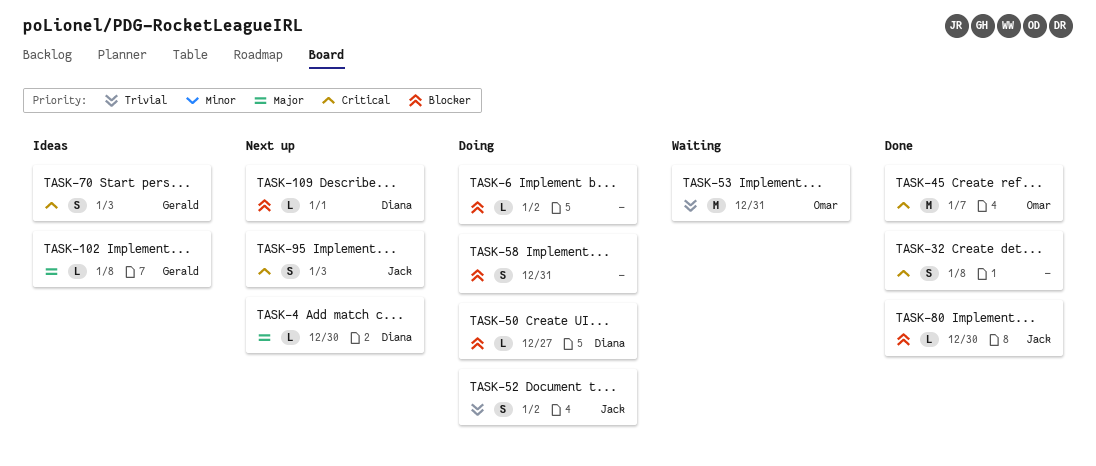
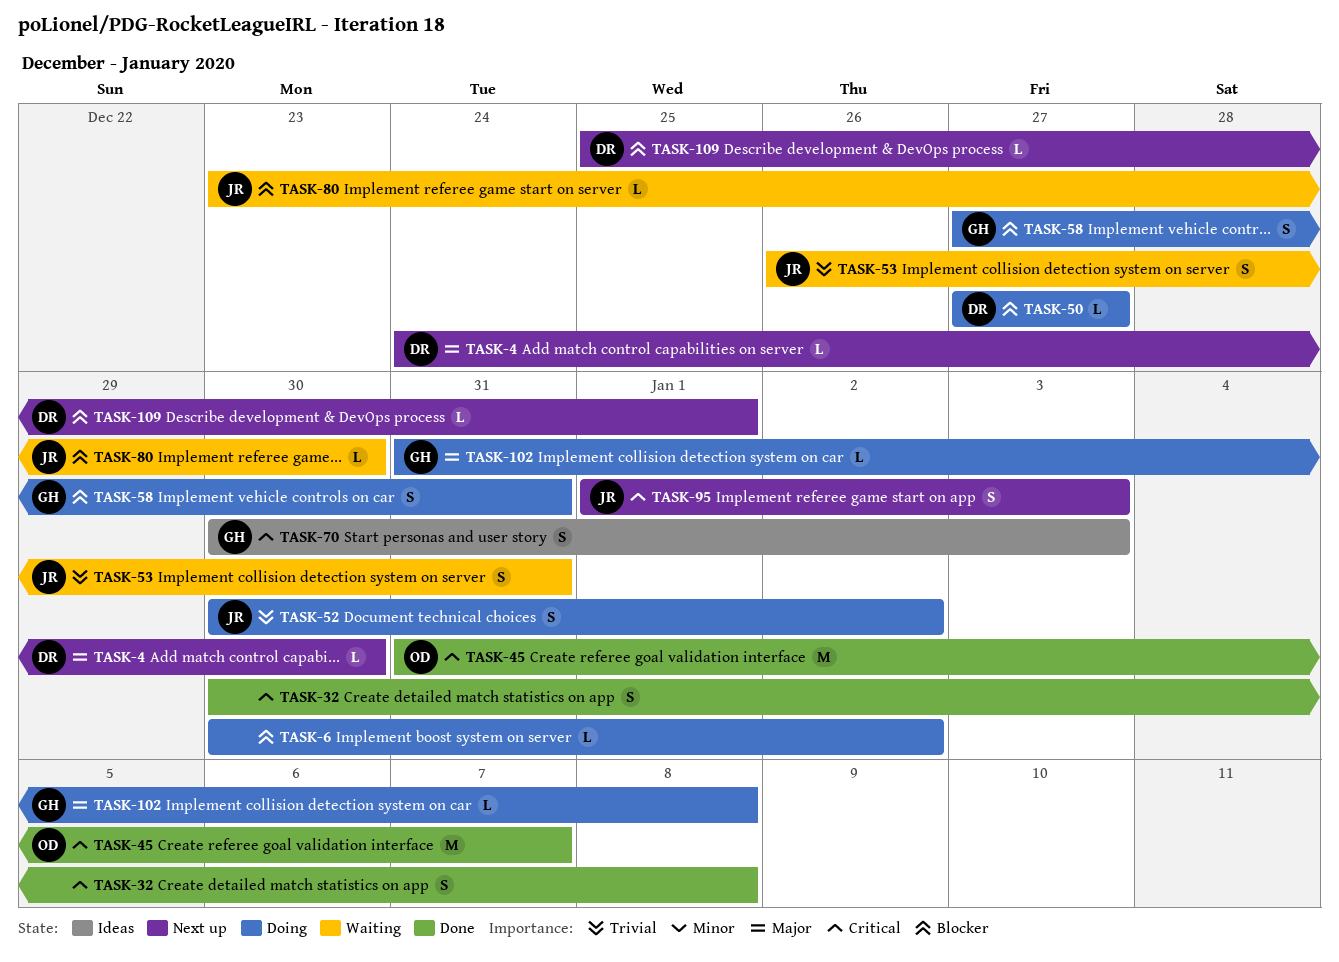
TASK-53, owner: Omar -> Jack
TASK-53, estimate: M -> S
TASK-58, owner: none -> Gerald
TASK-80, status: Done -> Waiting
TASK-102, status: Ideas -> Doing

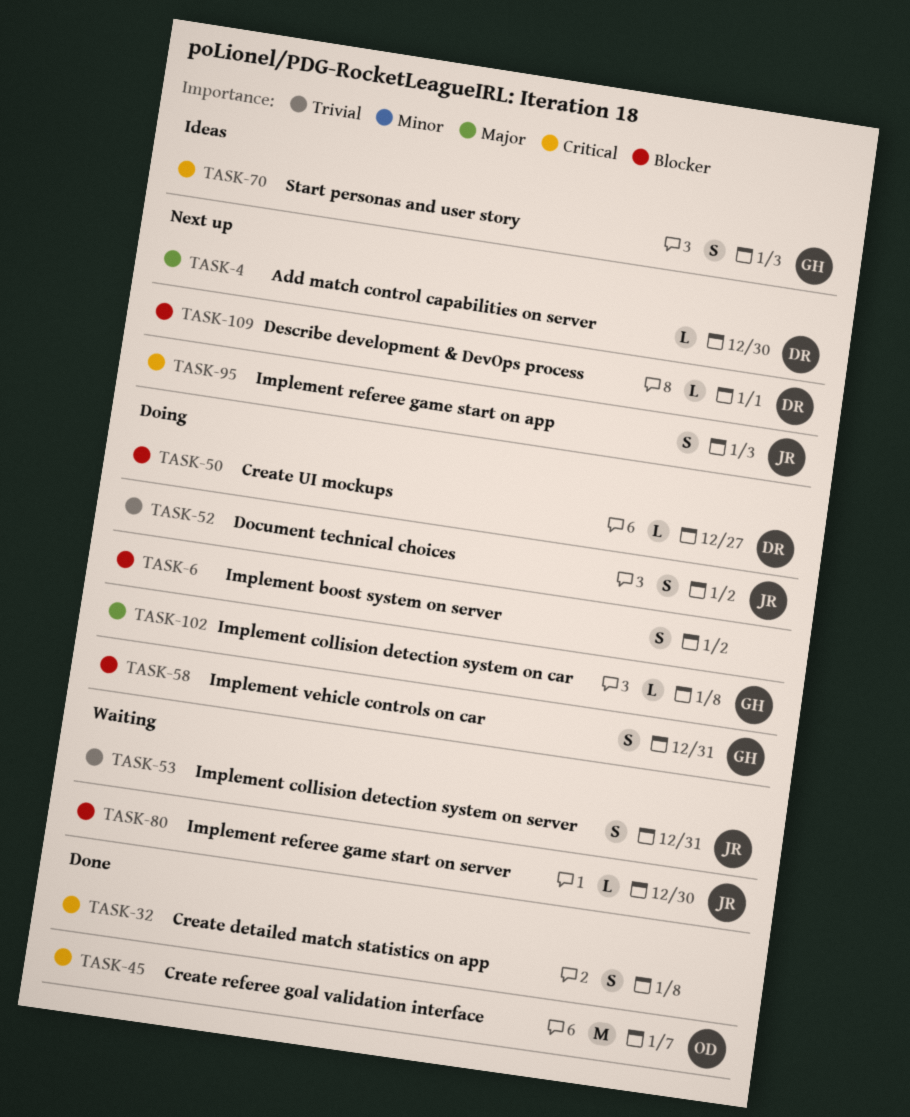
TASK-6, estimate: L -> S

